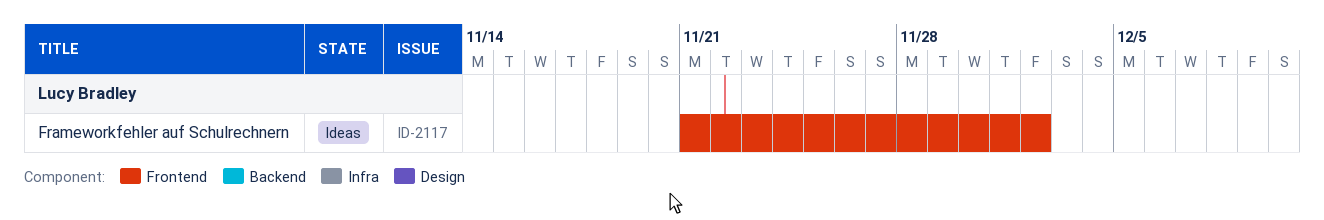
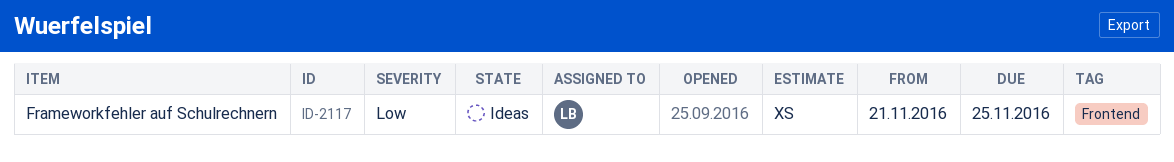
ID-2117, due: Dec 2 -> Nov 25

